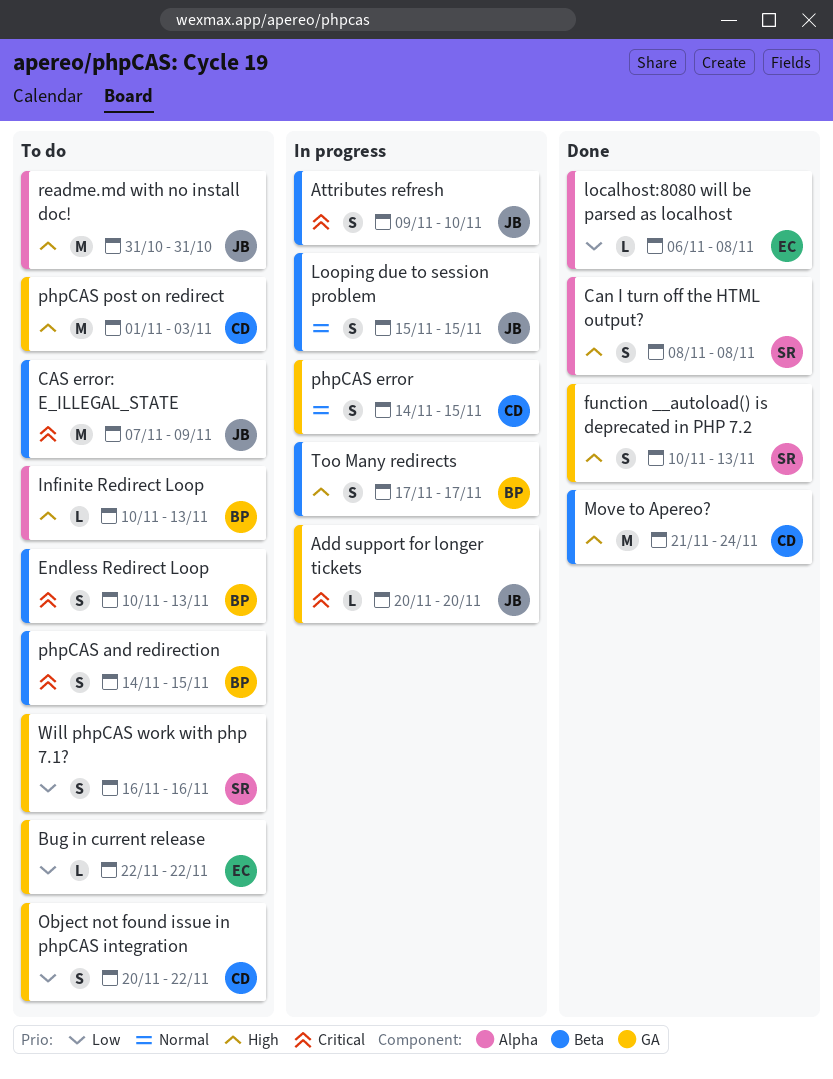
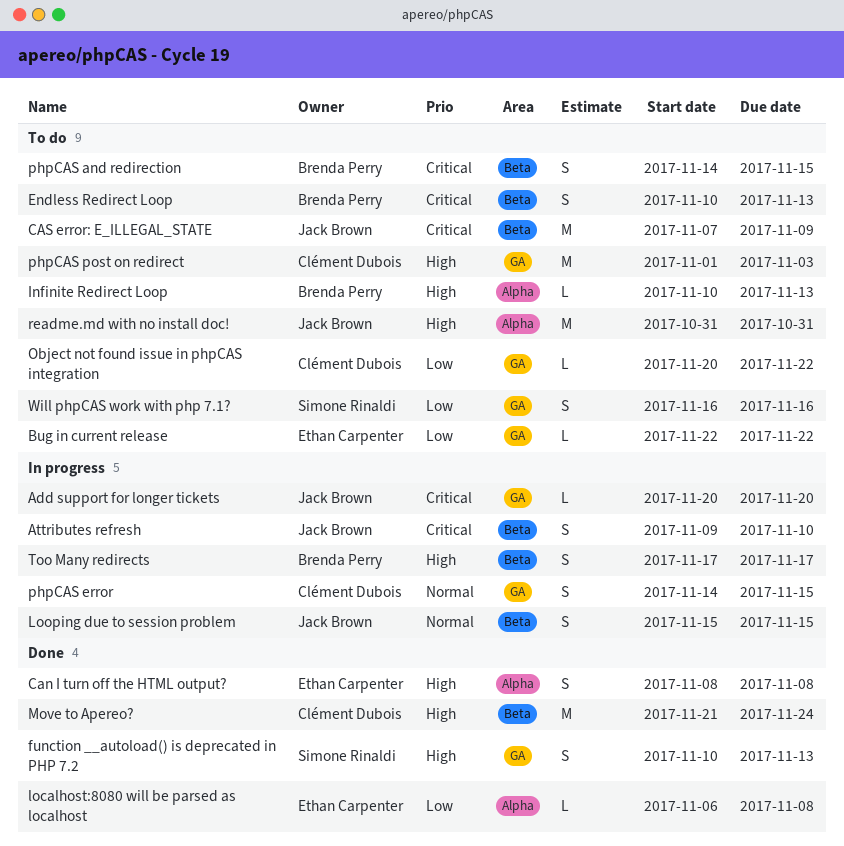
Can I turn off the HTML output?, owner: Simone Rinaldi -> Ethan Carpenter
Object not found issue in phpCAS integration, estimate: S -> L

